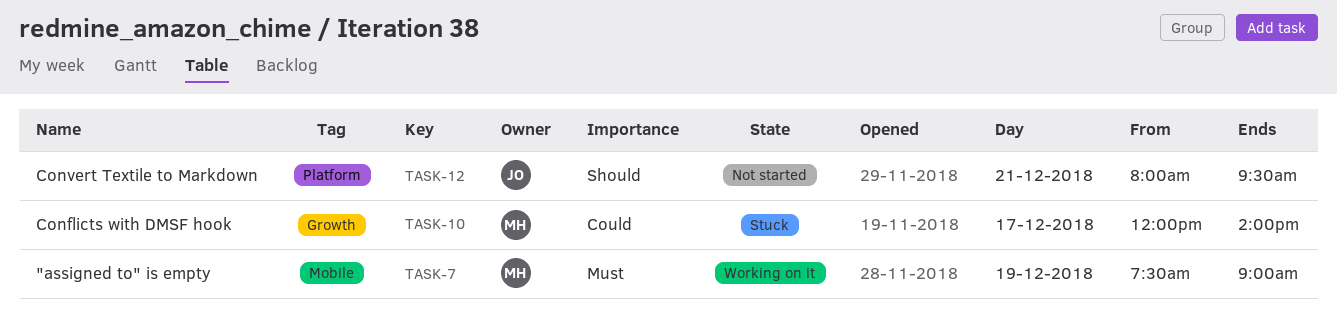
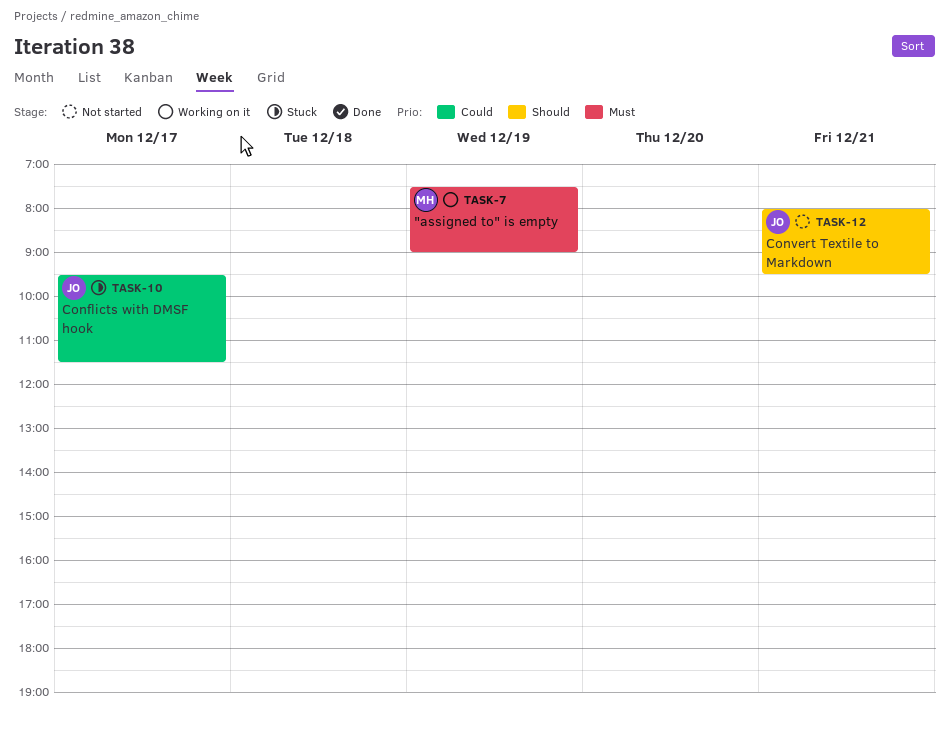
TASK-10, owner: MH -> JO
TASK-10, begins: 12:00 -> 09:30
TASK-10, ends: 14:00 -> 11:30

